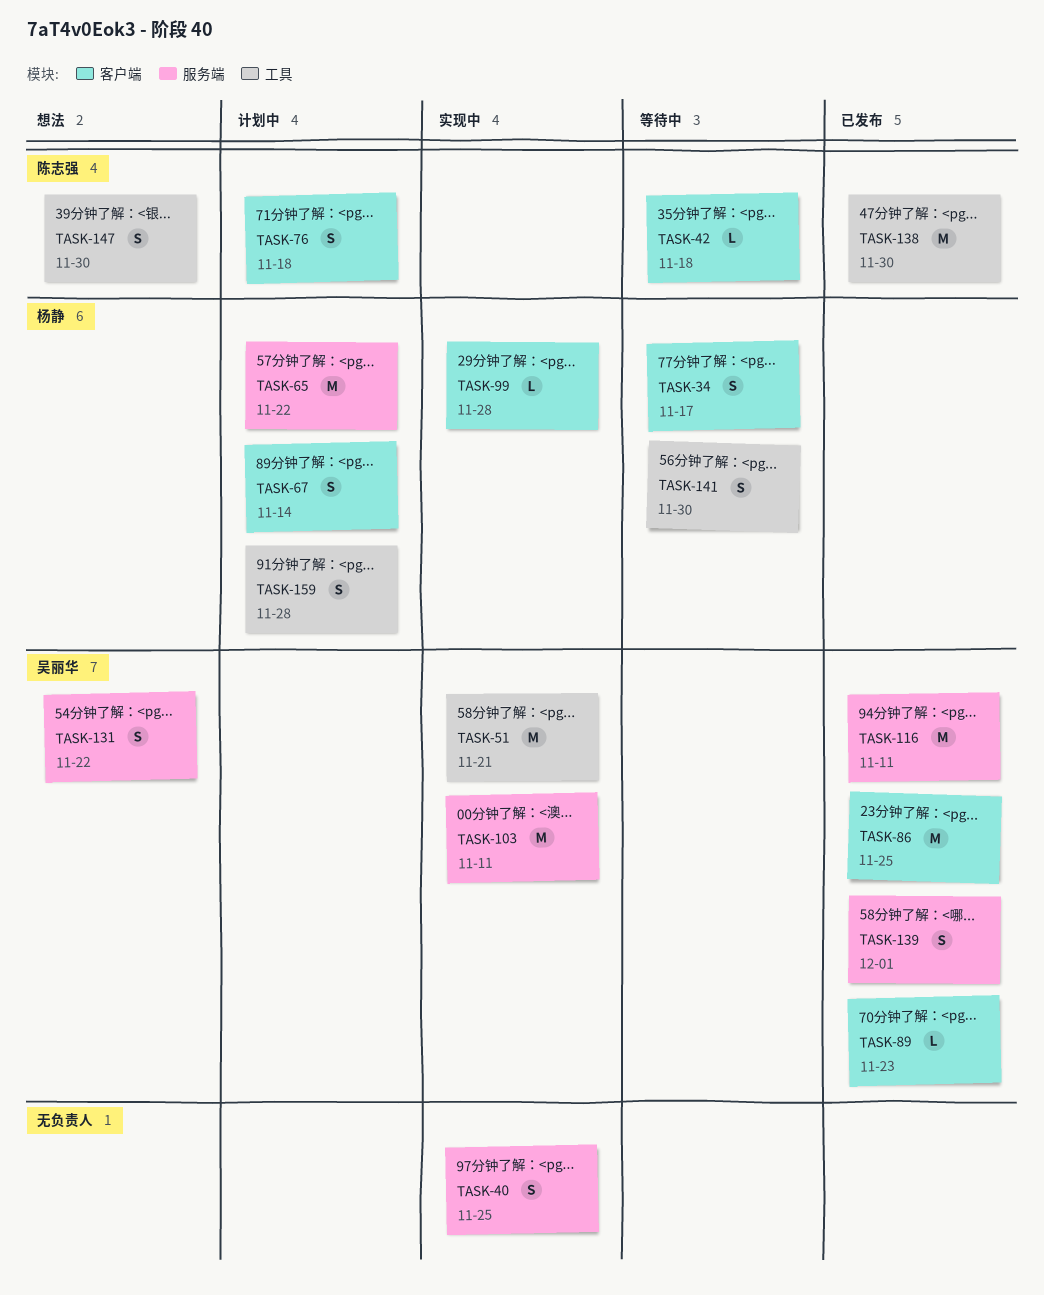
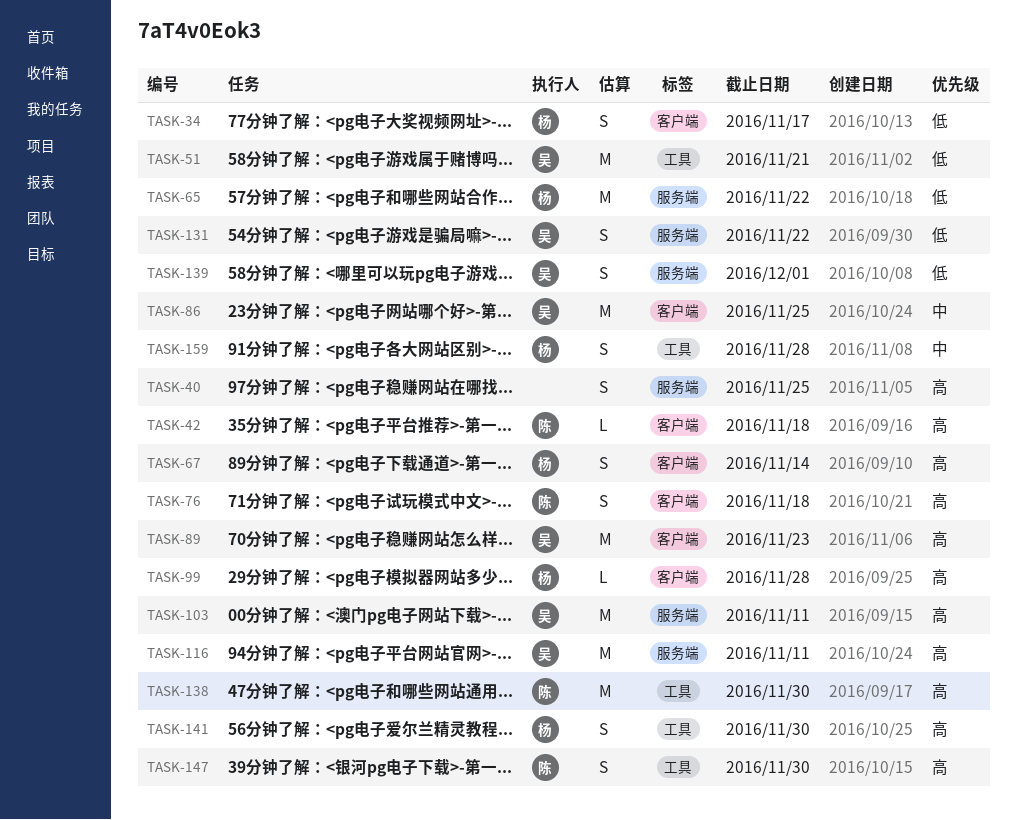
TASK-89, estimate: L -> M

